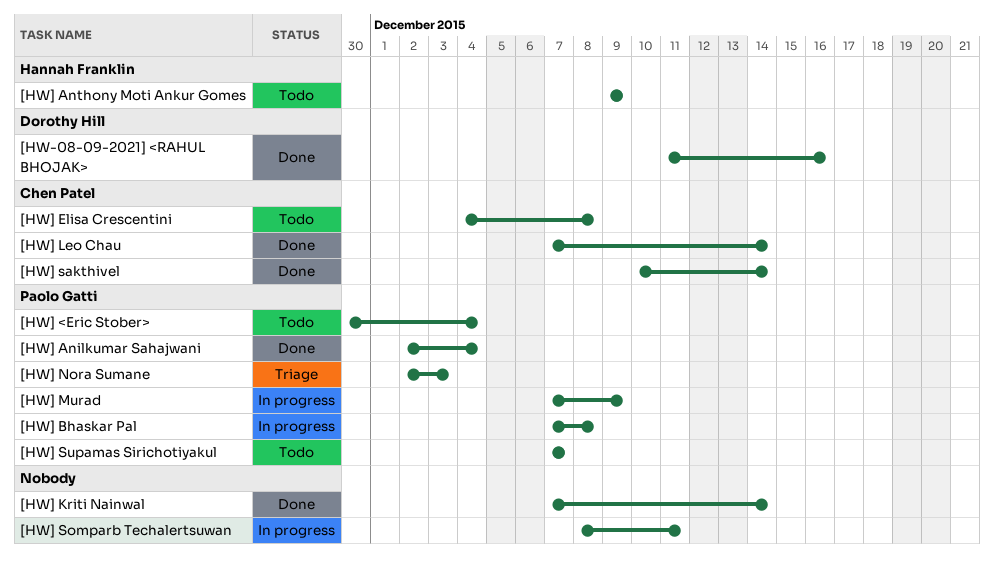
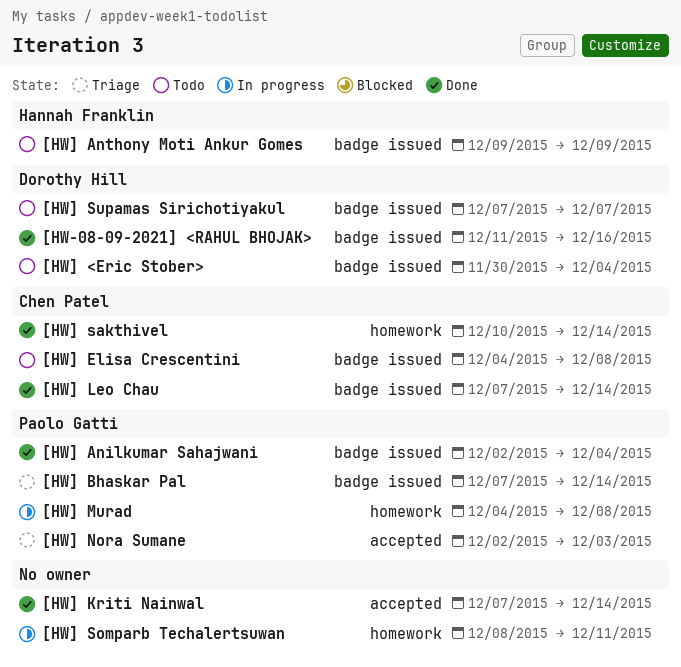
[HW] <Eric Stober>, owner: Paolo Gatti -> Dorothy Hill
[HW] Bhaskar Pal, status: In progress -> Triage
[HW] Bhaskar Pal, due: Dec 8 -> Dec 14
[HW] Murad, start: Dec 7 -> Dec 4
[HW] Murad, due: Dec 9 -> Dec 8
[HW] Supamas Sirichotiyakul, owner: Paolo Gatti -> Dorothy Hill

